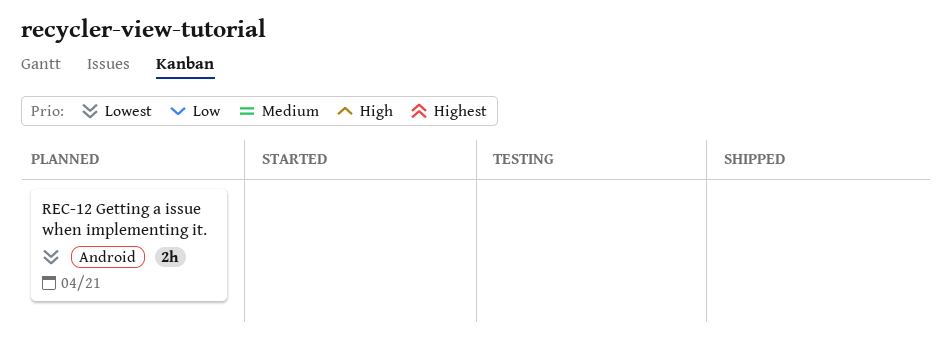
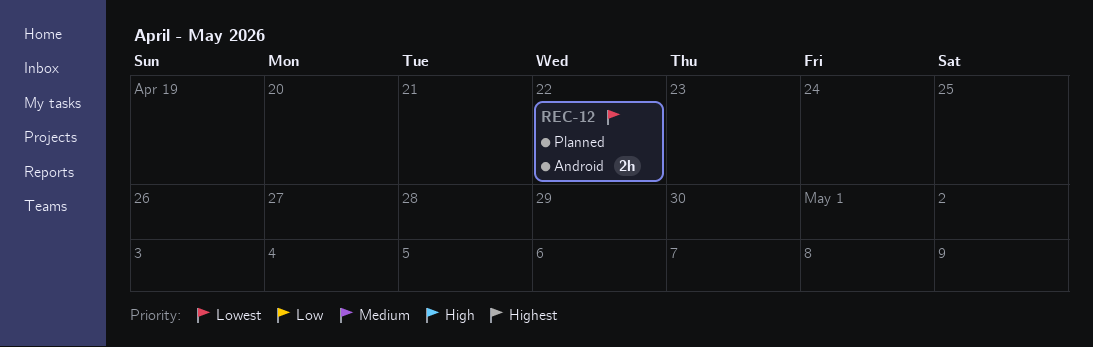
REC-12, due: Apr 21 -> Apr 22

